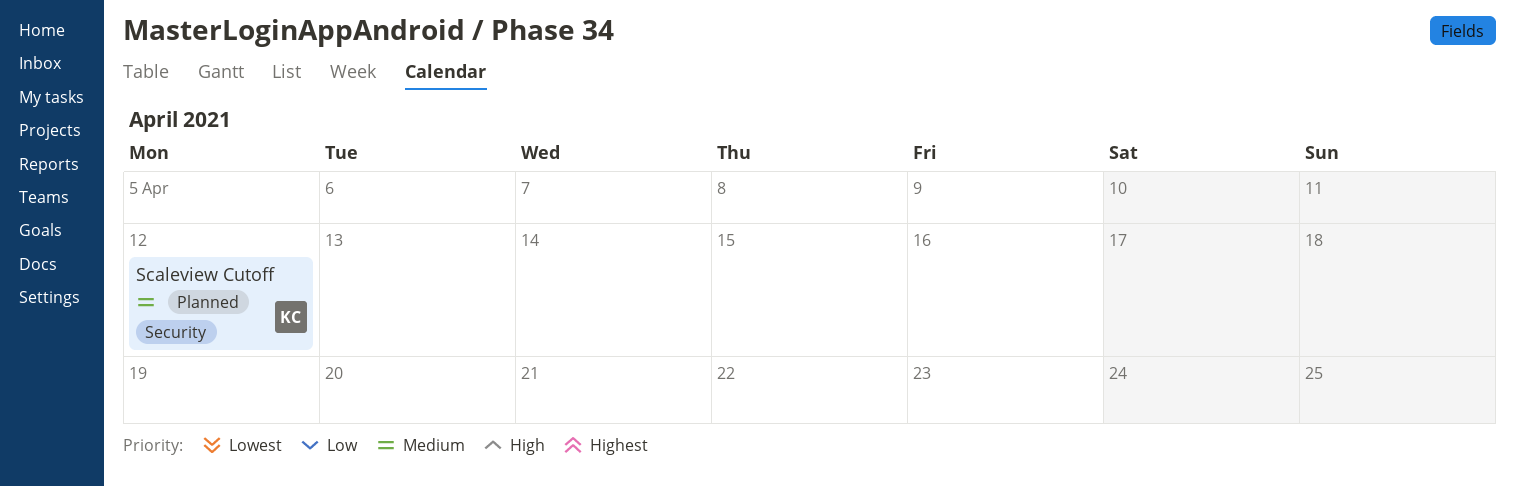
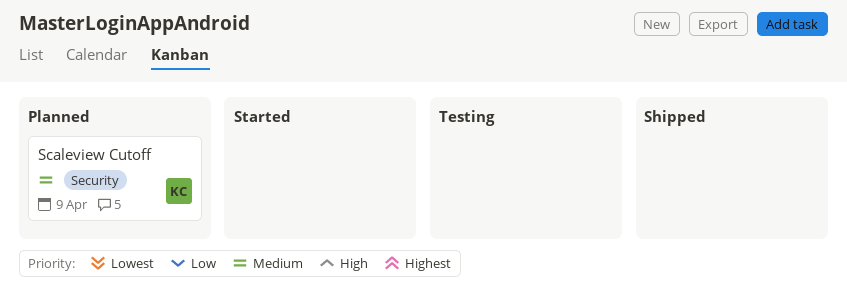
Scaleview Cutoff, due: Apr 12 -> Apr 9

